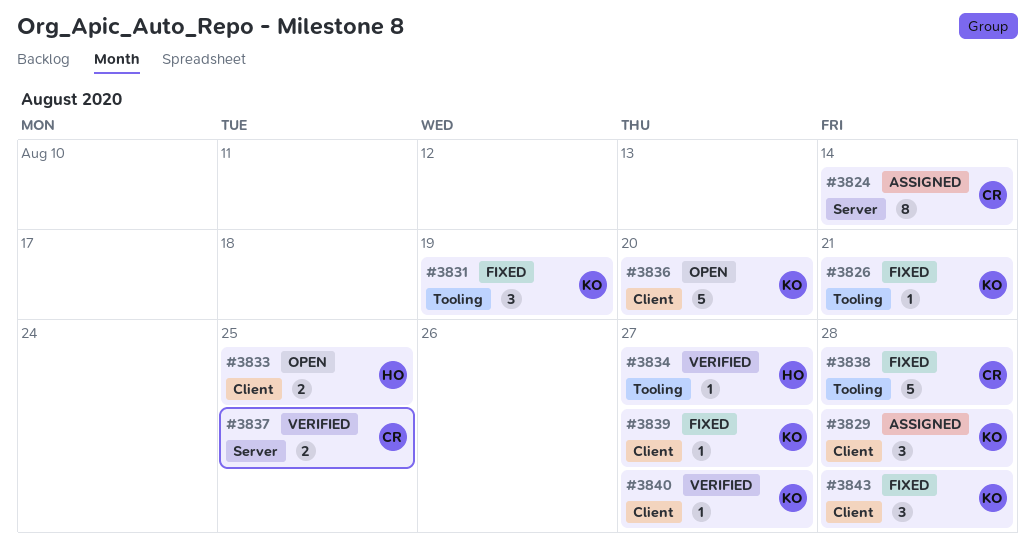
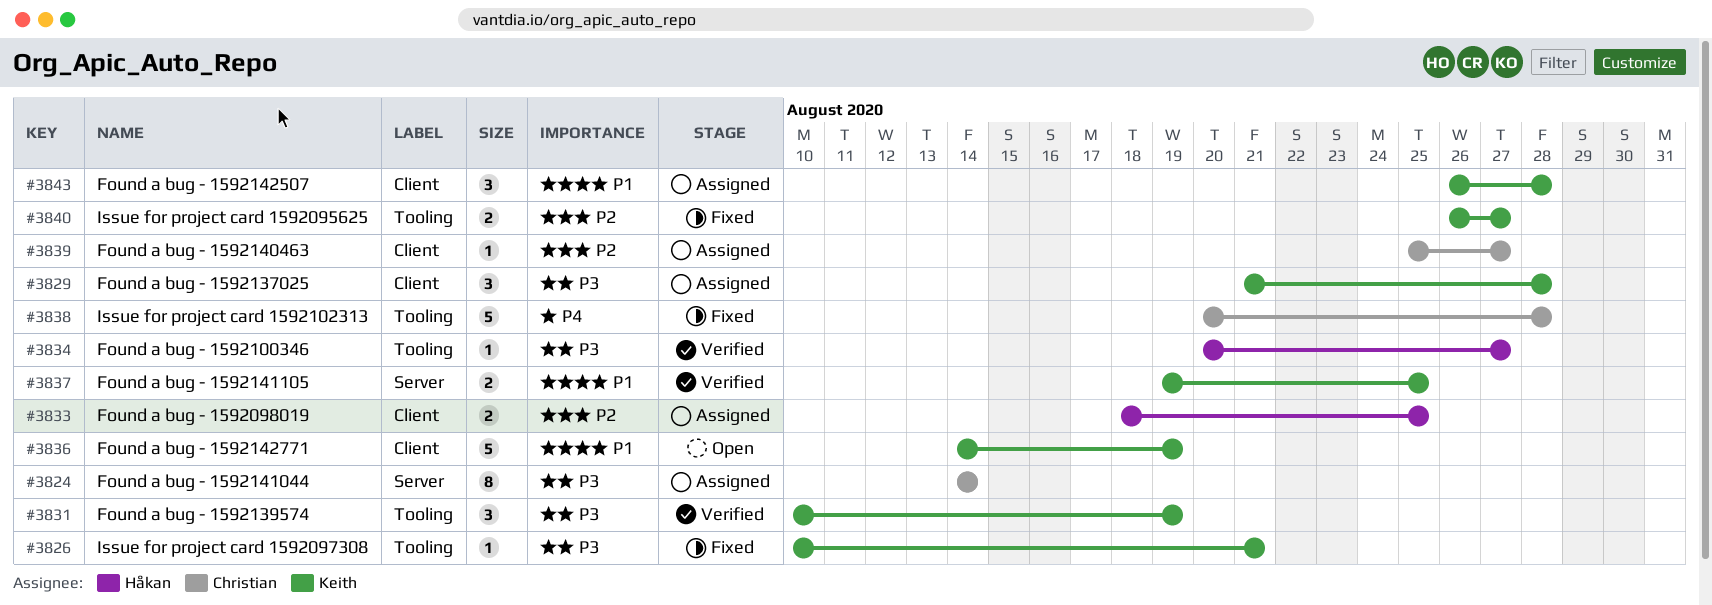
#3831, status: Fixed -> Verified
#3833, status: Open -> Assigned
#3836, due: Aug 20 -> Aug 19
#3837, owner: Christian -> Keith
#3839, status: Fixed -> Assigned
#3839, owner: Keith -> Christian
#3840, status: Verified -> Fixed
#3840, label: Client -> Tooling
#3840, estimate: 1 -> 2
#3843, status: Fixed -> Assigned

